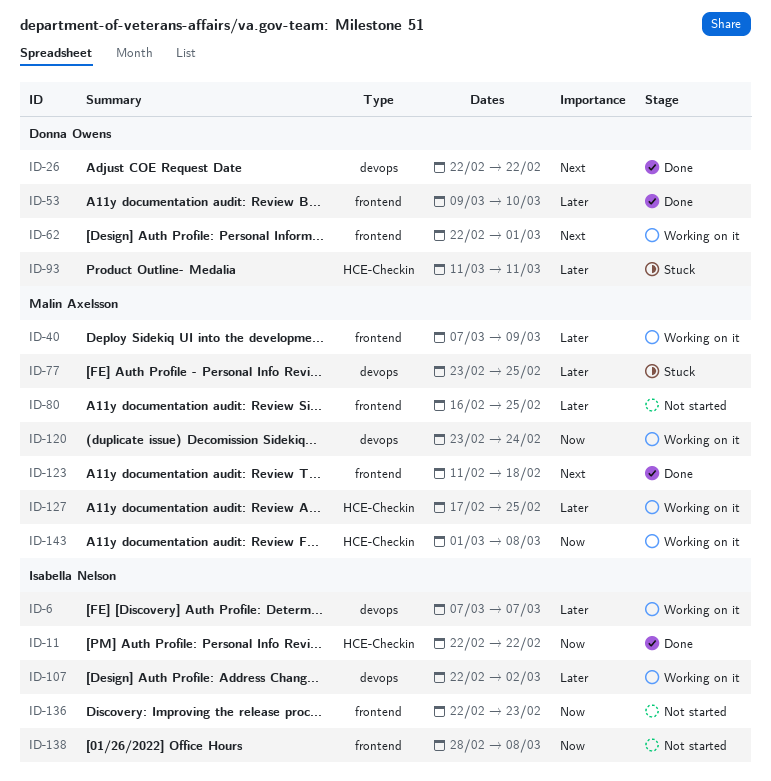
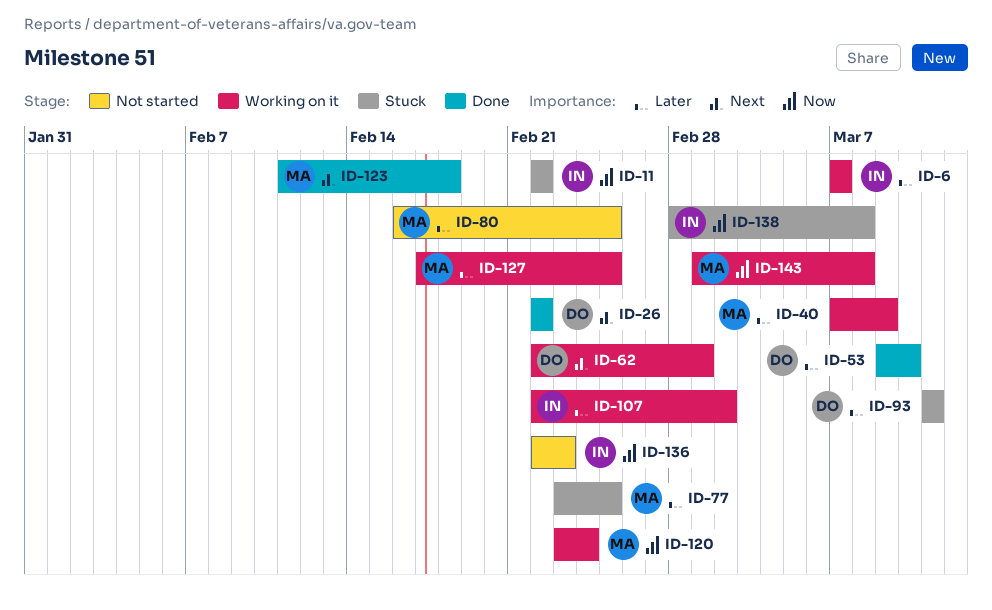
ID-11, status: Done -> Stuck
ID-138, status: Not started -> Stuck

